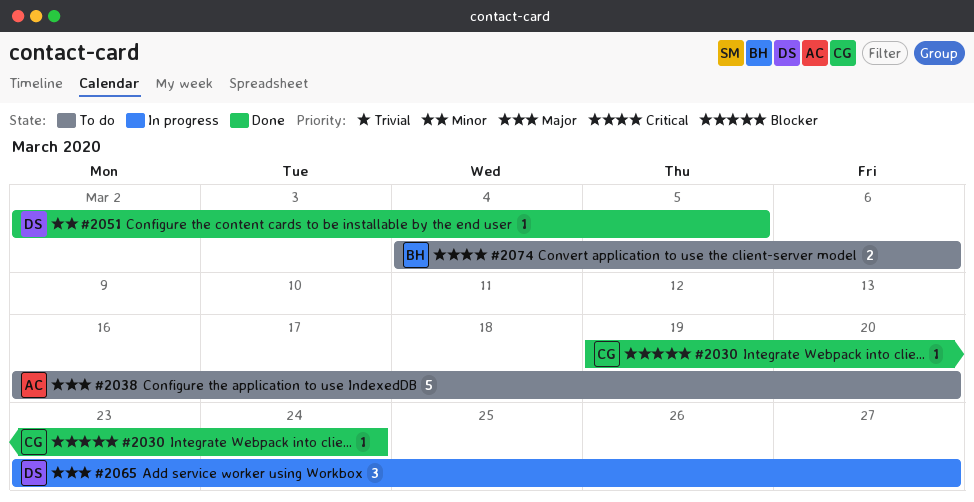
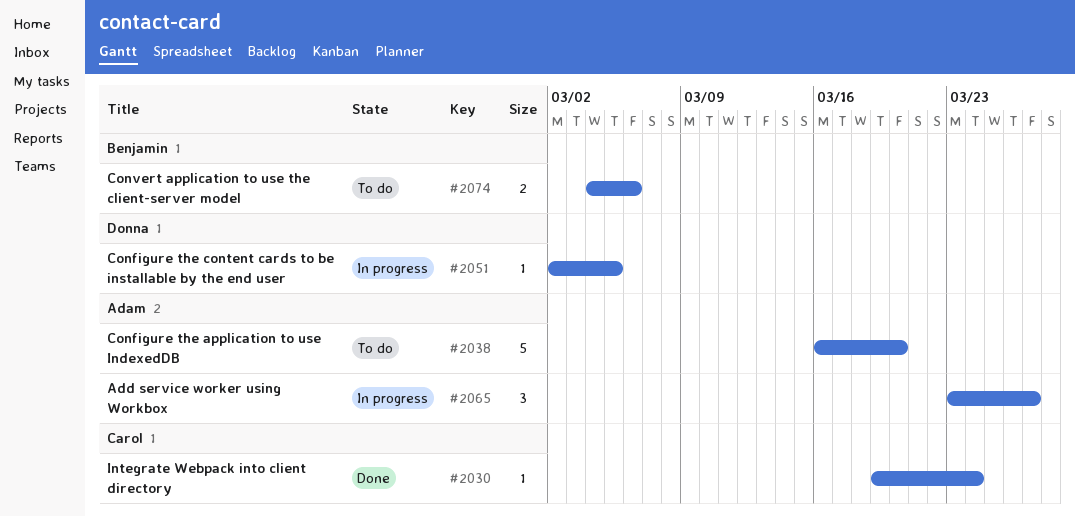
#2051, status: Done -> In progress
#2065, owner: Donna -> Adam

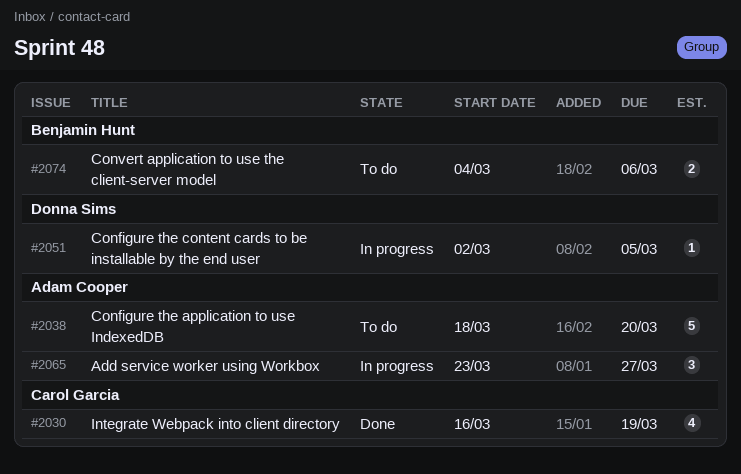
#2030, estimate: 1 -> 4
#2030, start: Mar 19 -> Mar 16
#2030, due: Mar 24 -> Mar 19
#2038, start: Mar 16 -> Mar 18

